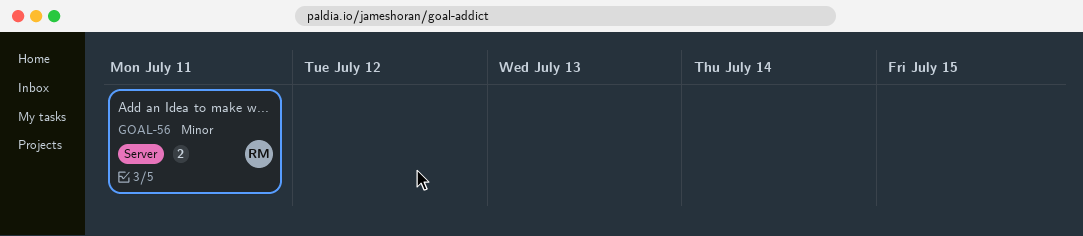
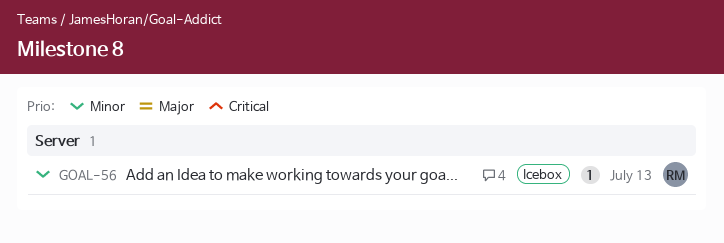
GOAL-56, estimate: 2 -> 1
GOAL-56, due: Jul 11 -> Jul 13

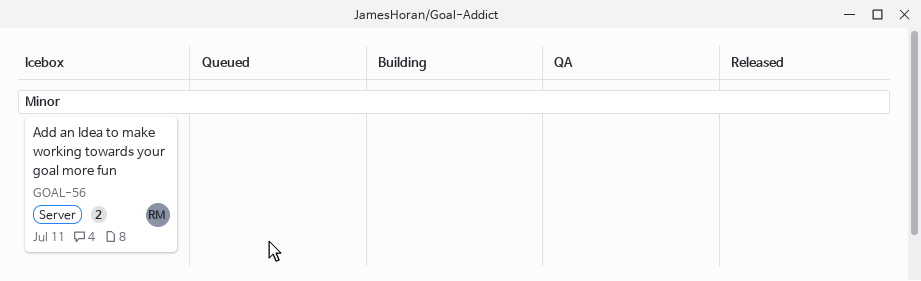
GOAL-56, estimate: 1 -> 2
GOAL-56, due: Jul 13 -> Jul 11

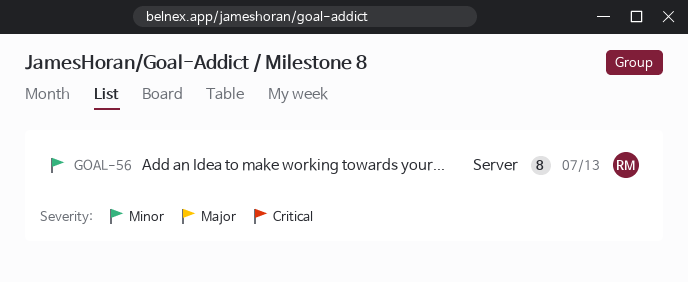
GOAL-56, estimate: 2 -> 8
GOAL-56, due: Jul 11 -> Jul 13

